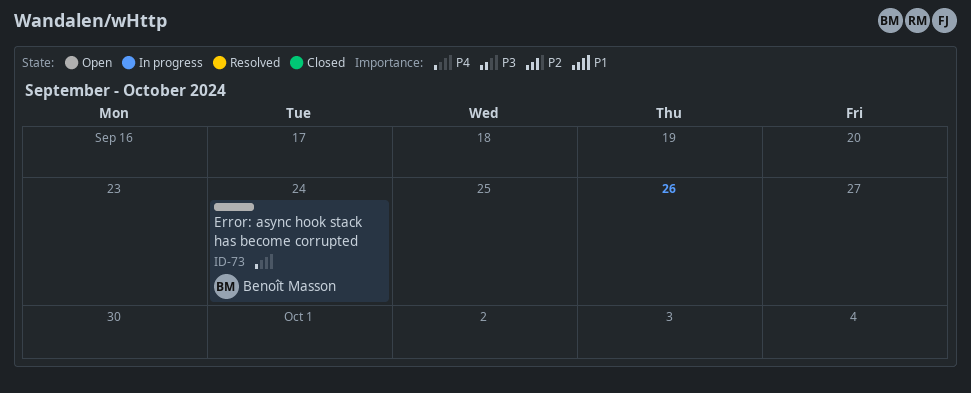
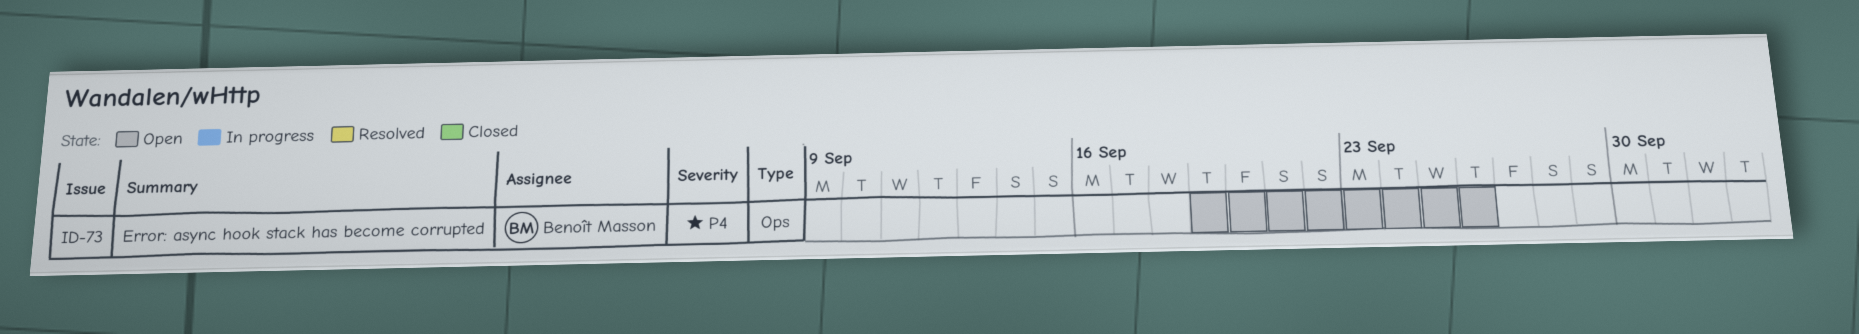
ID-73, due: Sep 24 -> Sep 26

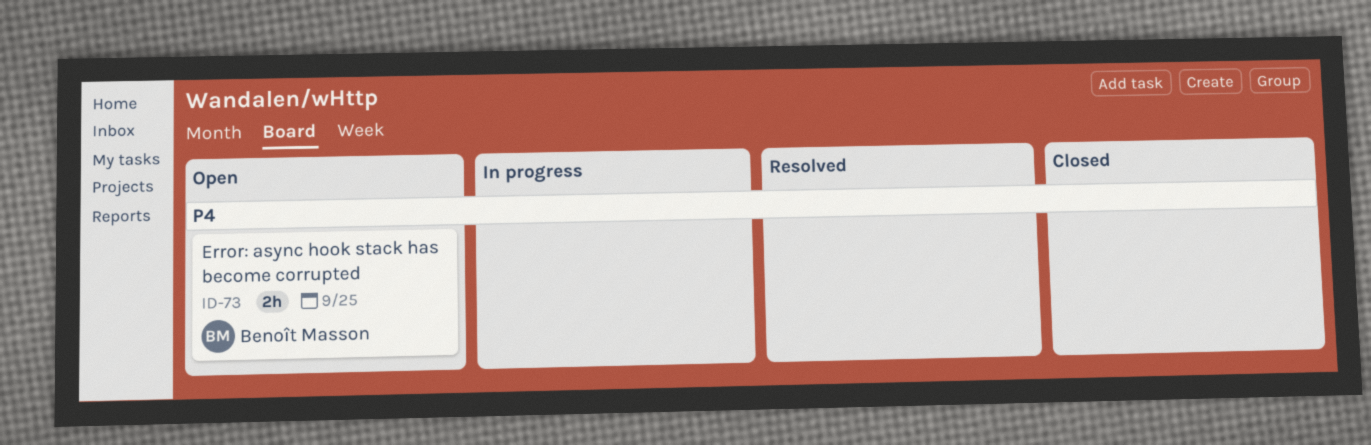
ID-73, due: Sep 26 -> Sep 25

